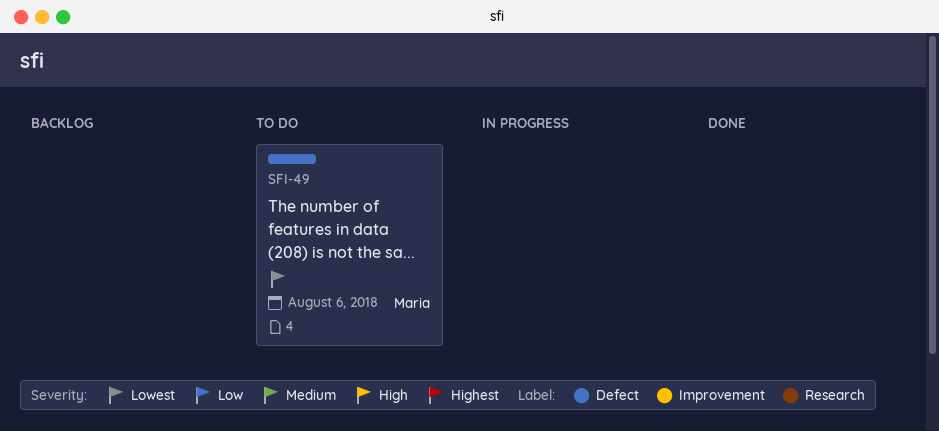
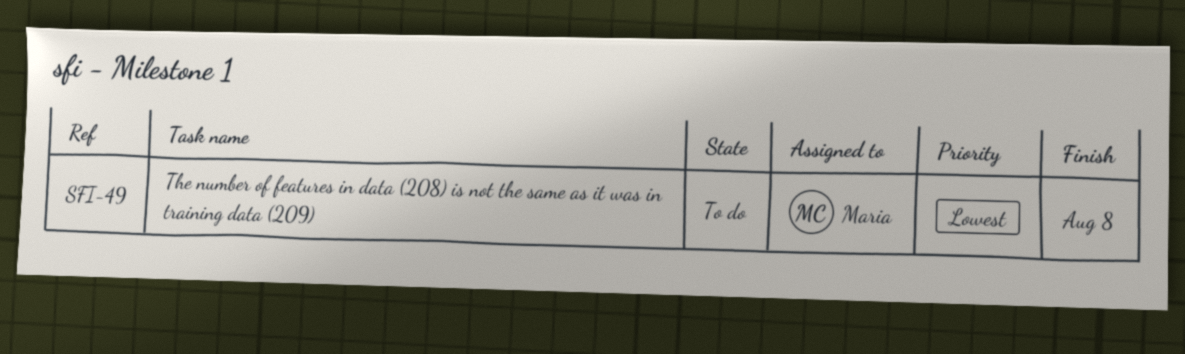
SFI-49, due: Aug 6 -> Aug 8

